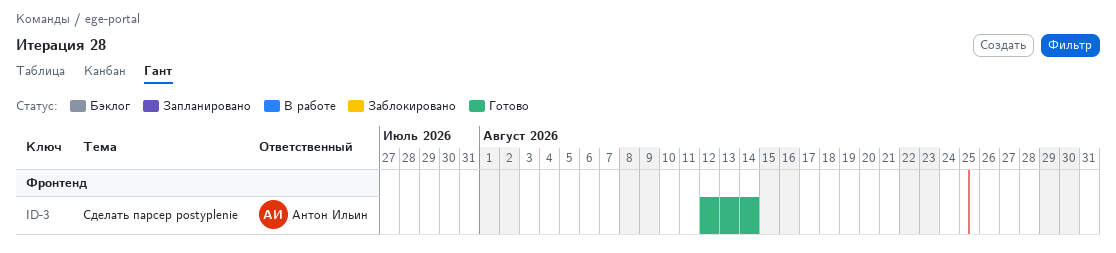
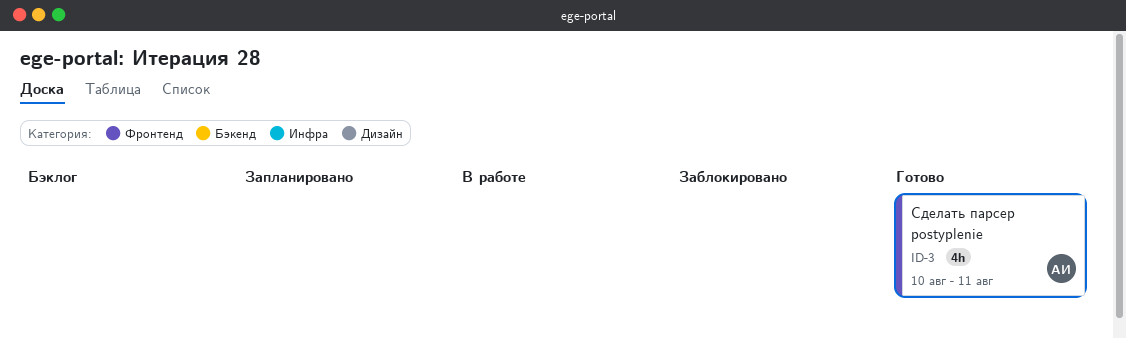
ID-3, start: Aug 12 -> Aug 10
ID-3, due: Aug 14 -> Aug 11

